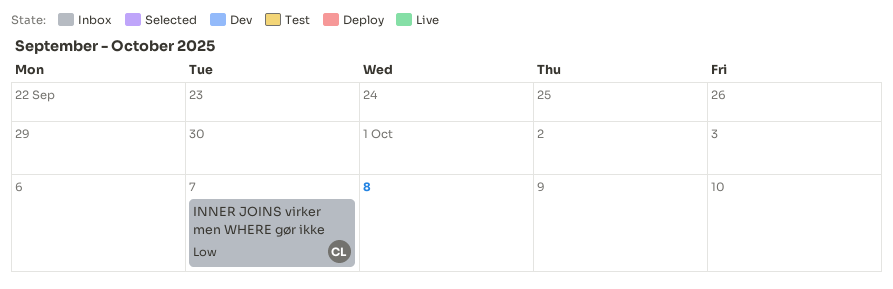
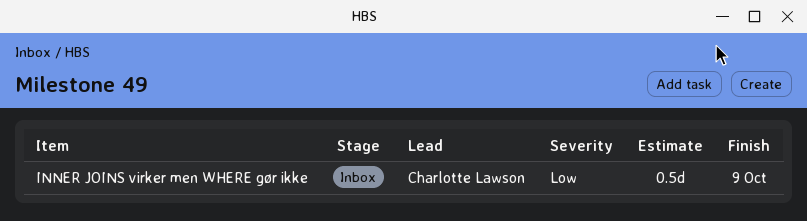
INNER JOINS virker men WHERE gør ikke, due: Oct 7 -> Oct 9

